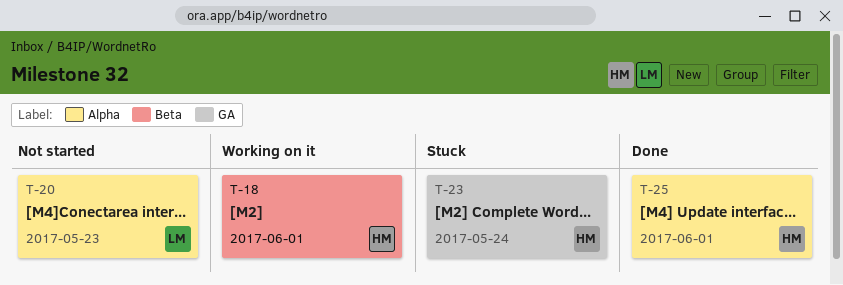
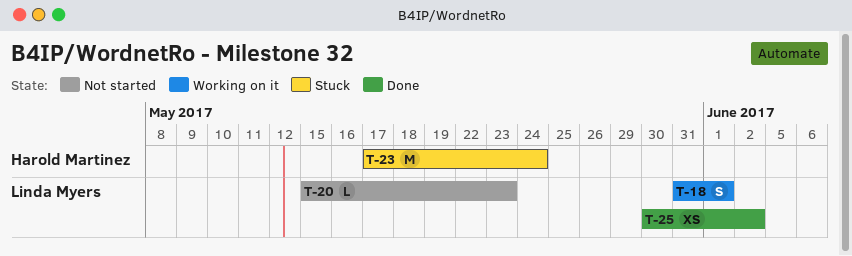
T-18, owner: Harold Martinez -> Linda Myers
T-25, owner: Harold Martinez -> Linda Myers
T-25, due: Jun 1 -> Jun 2

